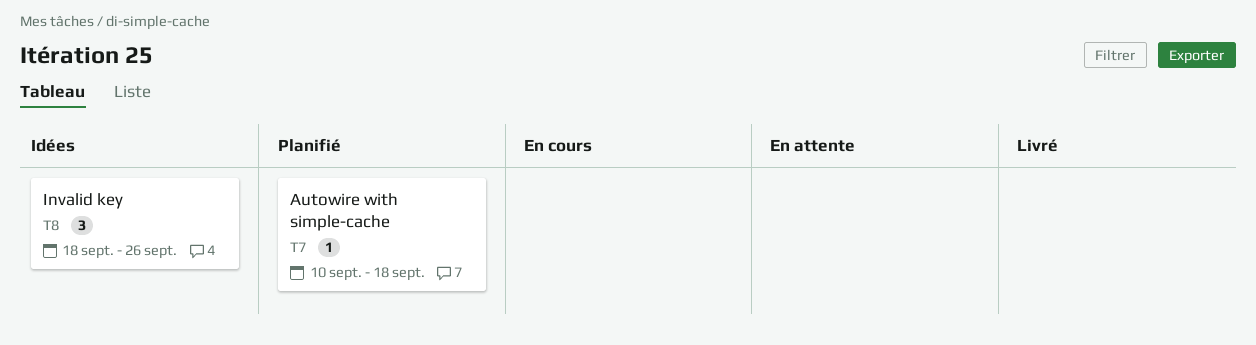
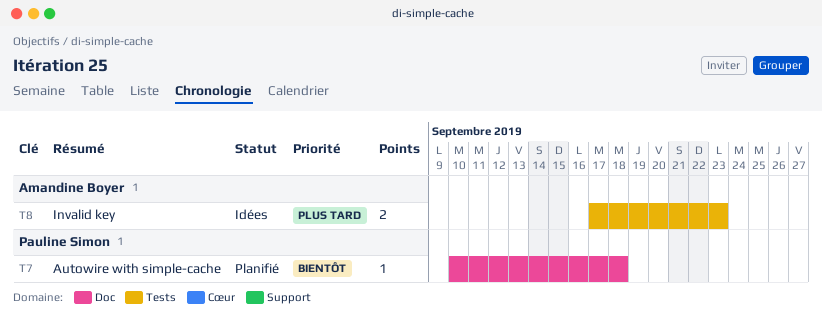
T8, estimate: 3 -> 2
T8, start: Sep 18 -> Sep 17
T8, due: Sep 26 -> Sep 23

